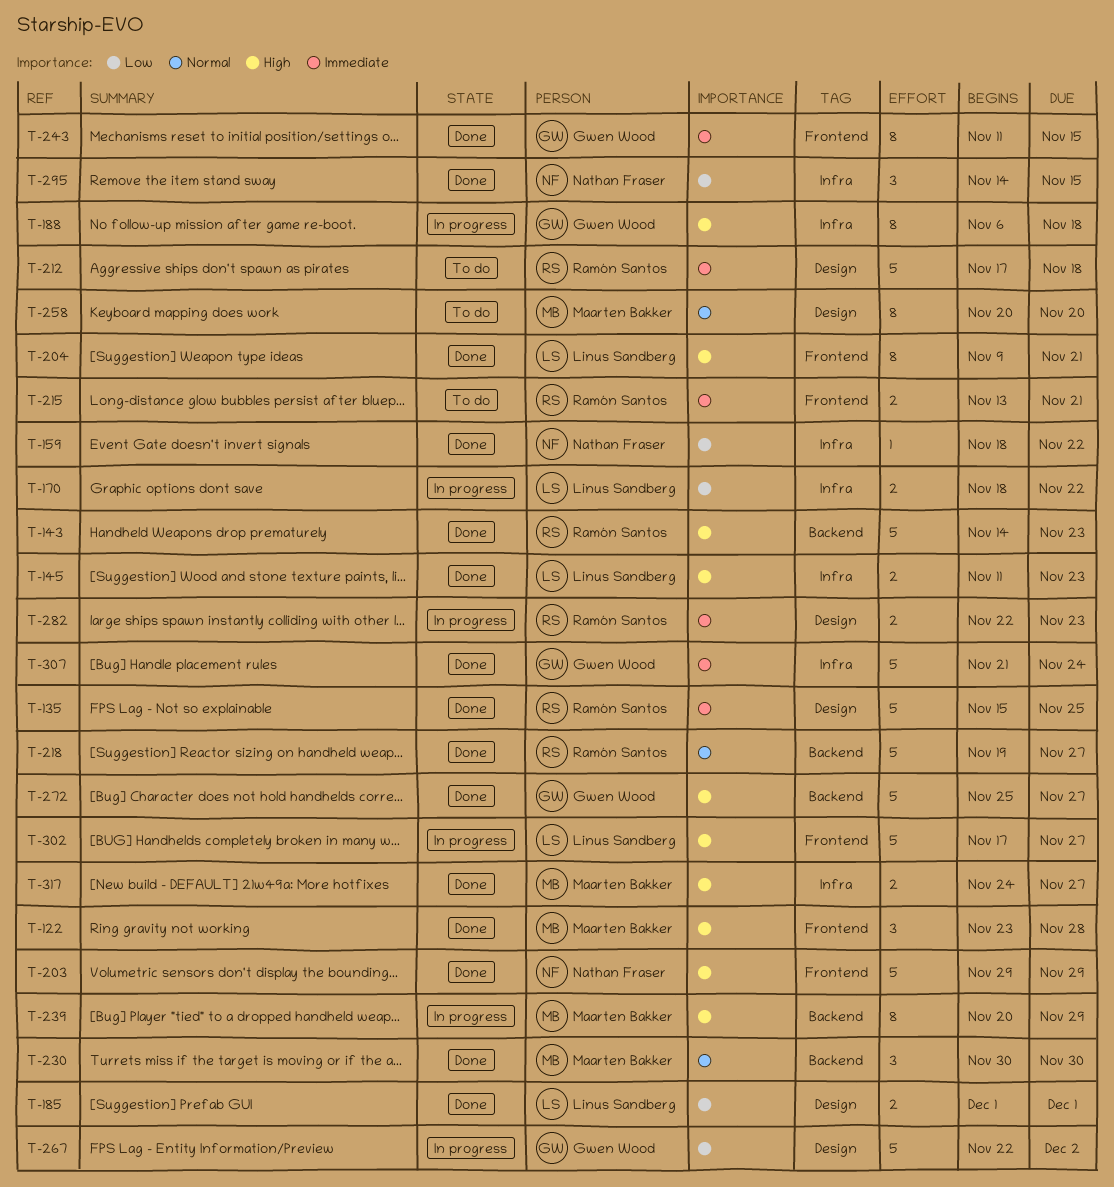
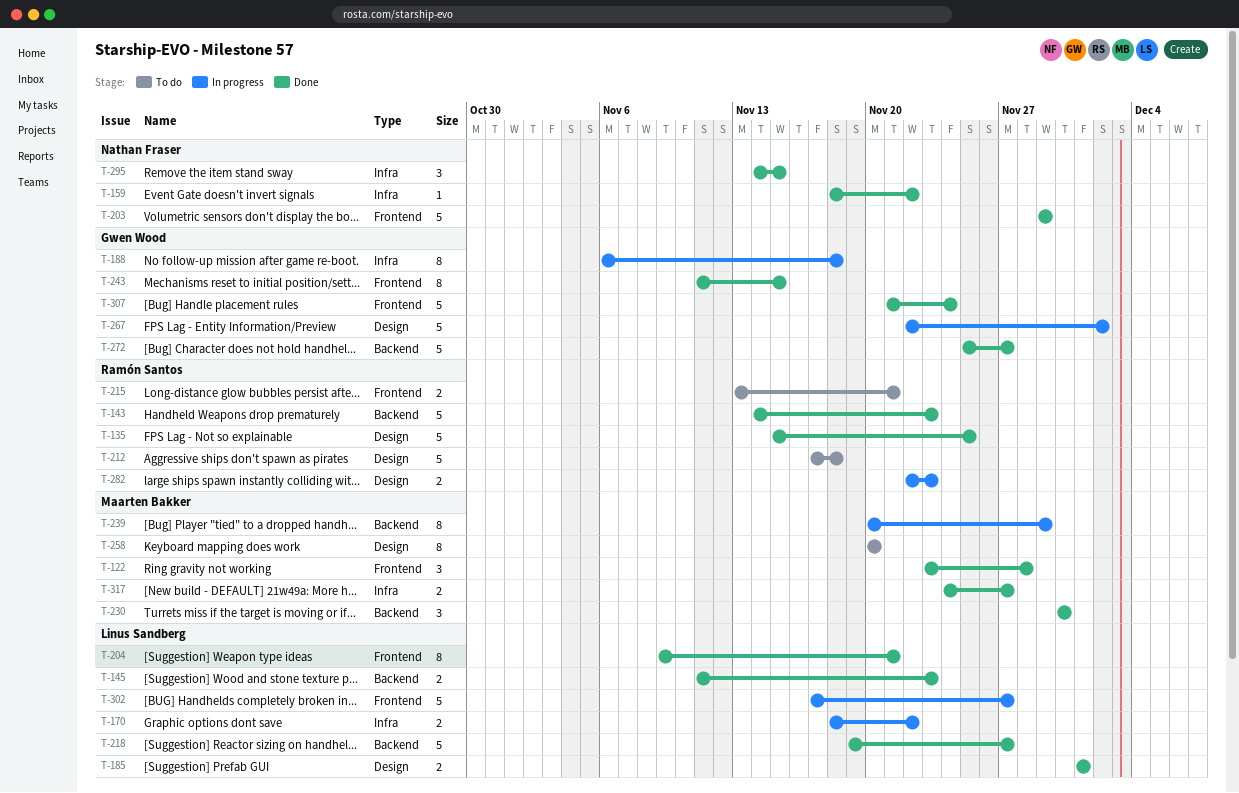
T-145, label: Infra -> Backend
T-218, owner: Ramón Santos -> Linus Sandberg
T-307, label: Infra -> Frontend

